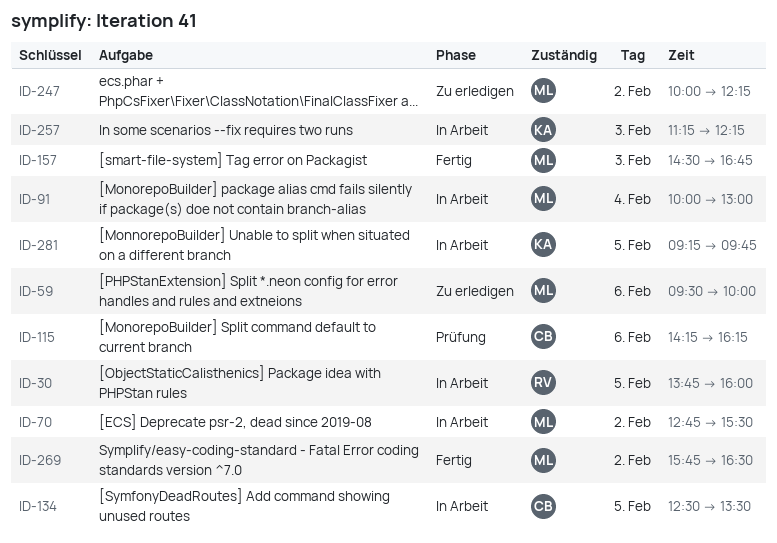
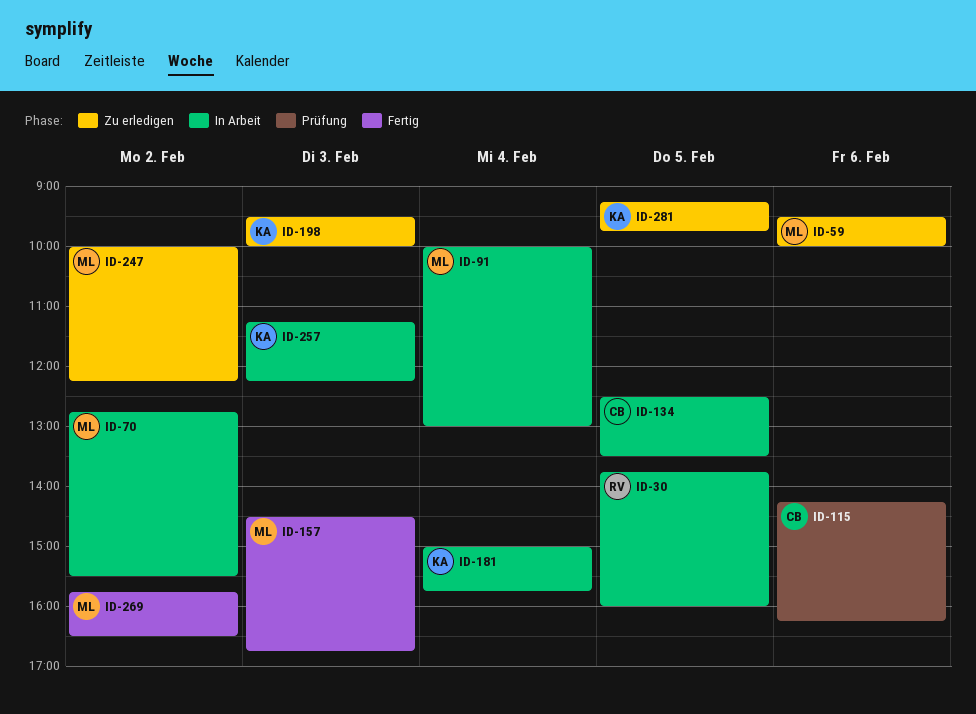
ID-181: none -> present
ID-198: none -> present
ID-281, status: In Arbeit -> Zu erledigen

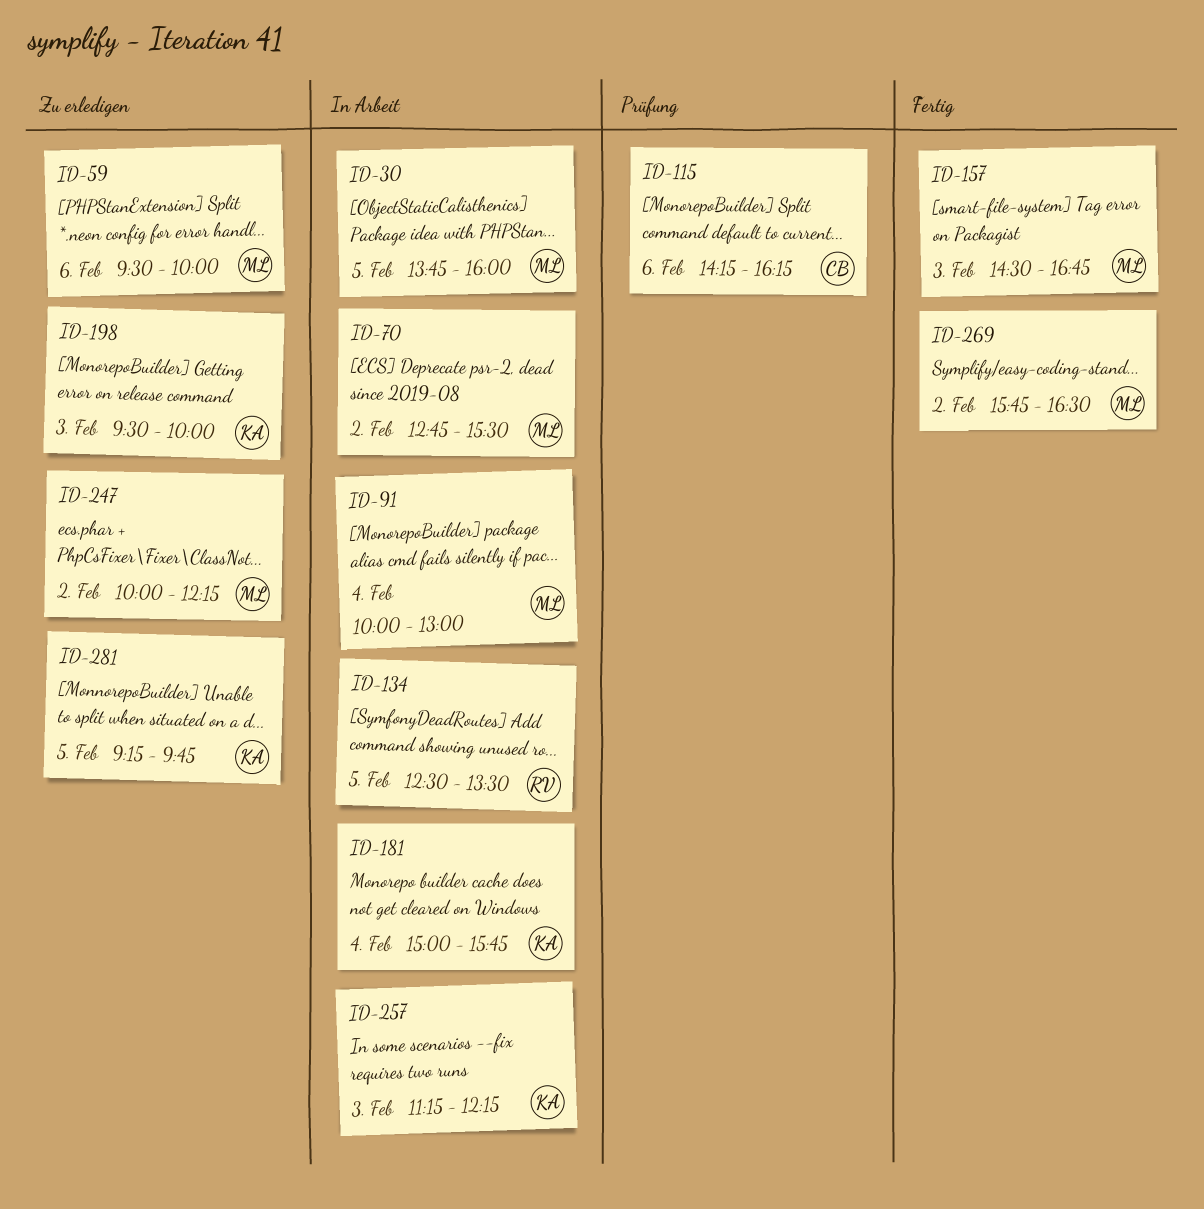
ID-30, owner: RV -> ML
ID-134, owner: CB -> RV

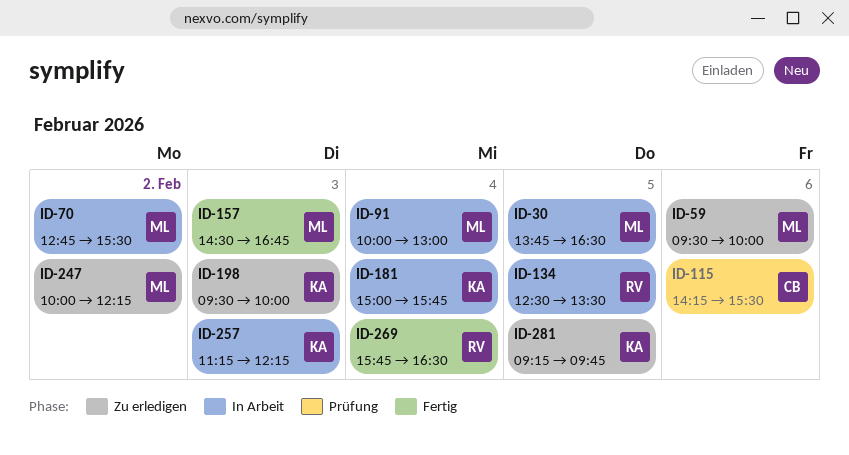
ID-30, ends: 16:00 -> 16:30
ID-115, ends: 16:15 -> 15:30
ID-269, owner: ML -> RV
ID-269, day: Feb 2 -> Feb 4

